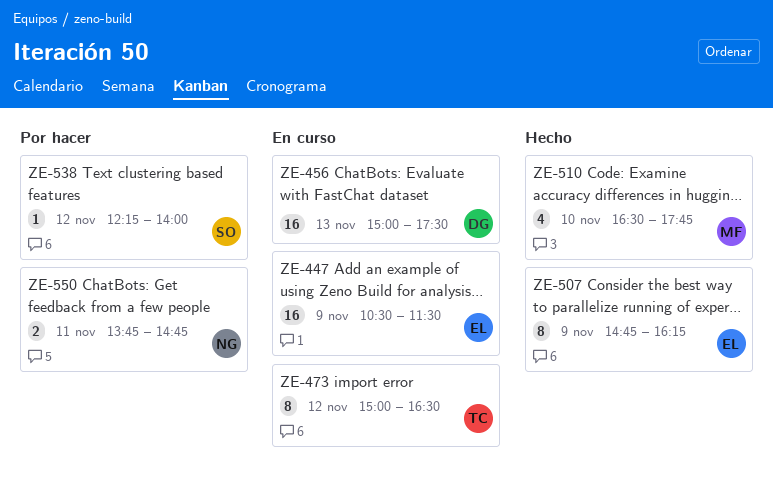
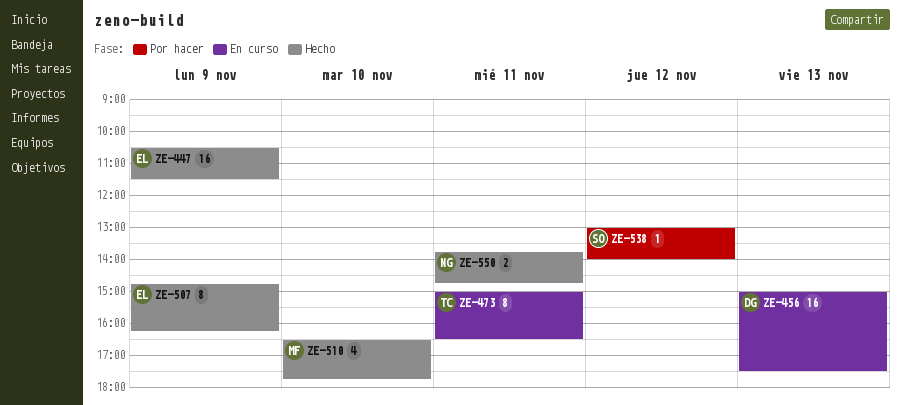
ZE-447, status: En curso -> Hecho
ZE-473, day: Nov 12 -> Nov 11
ZE-538, begins: 12:15 -> 13:00
ZE-550, status: Por hacer -> Hecho

